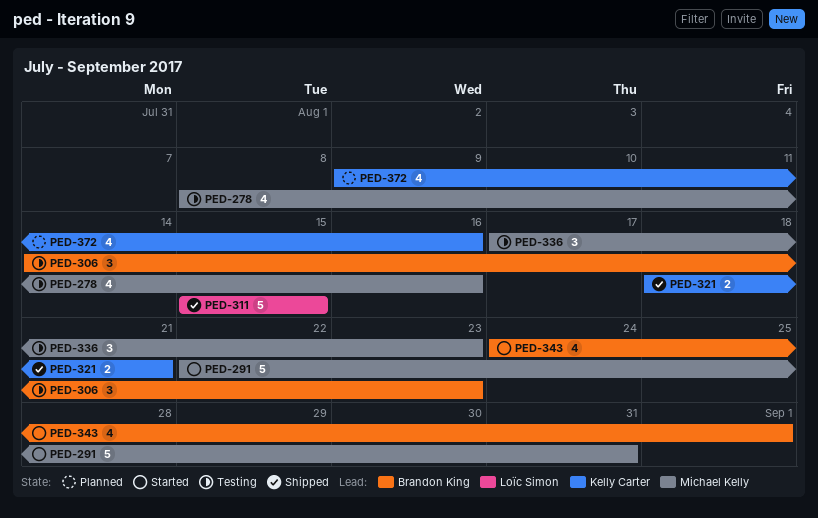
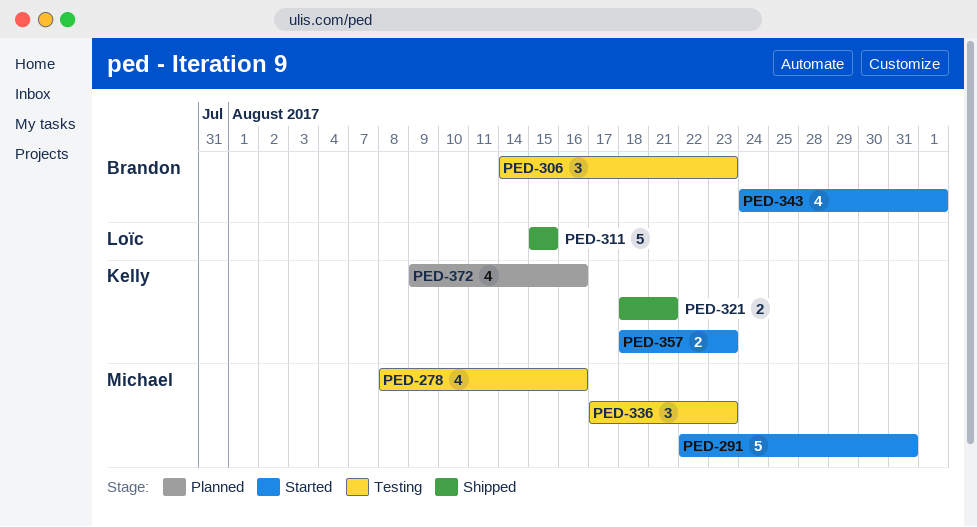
PED-357: none -> present

